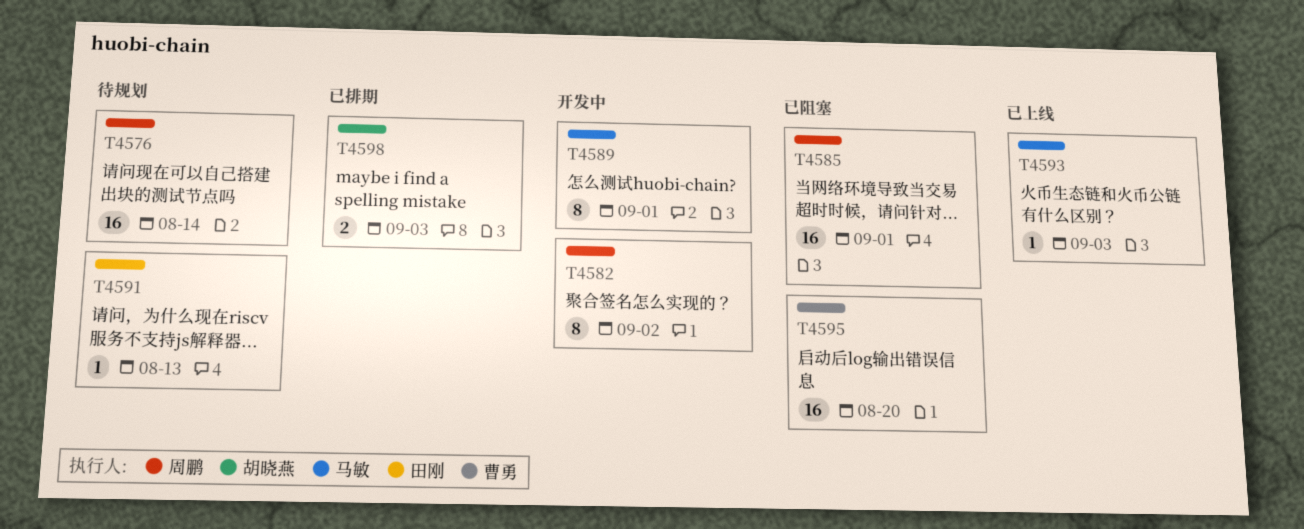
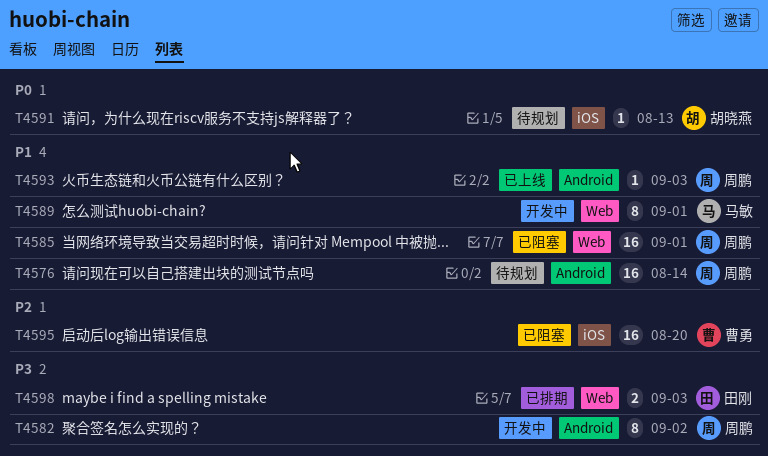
T4591, owner: 田刚 -> 胡晓燕
T4593, owner: 马敏 -> 周鹏
T4598, owner: 胡晓燕 -> 田刚

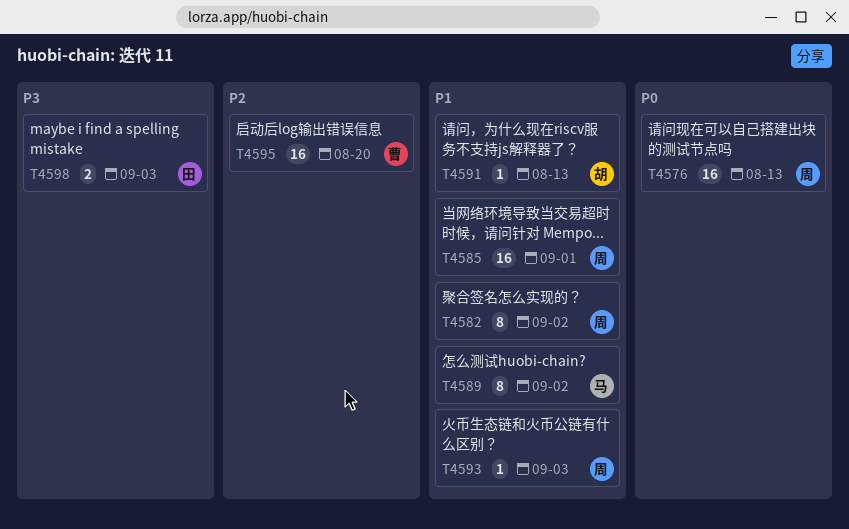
T4576, priority: P1 -> P0
T4576, due: Aug 14 -> Aug 13
T4582, priority: P3 -> P1
T4589, due: Sep 1 -> Sep 2
T4591, priority: P0 -> P1

